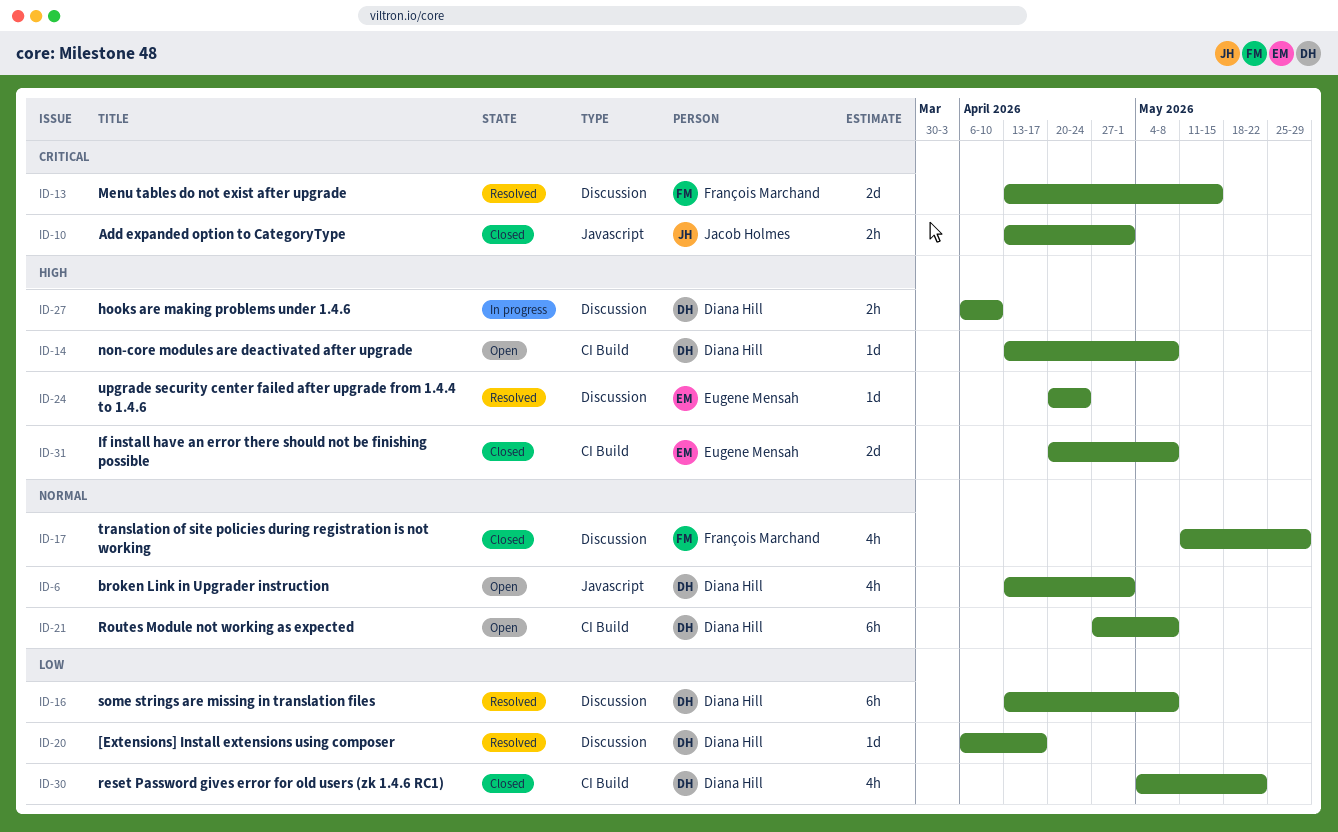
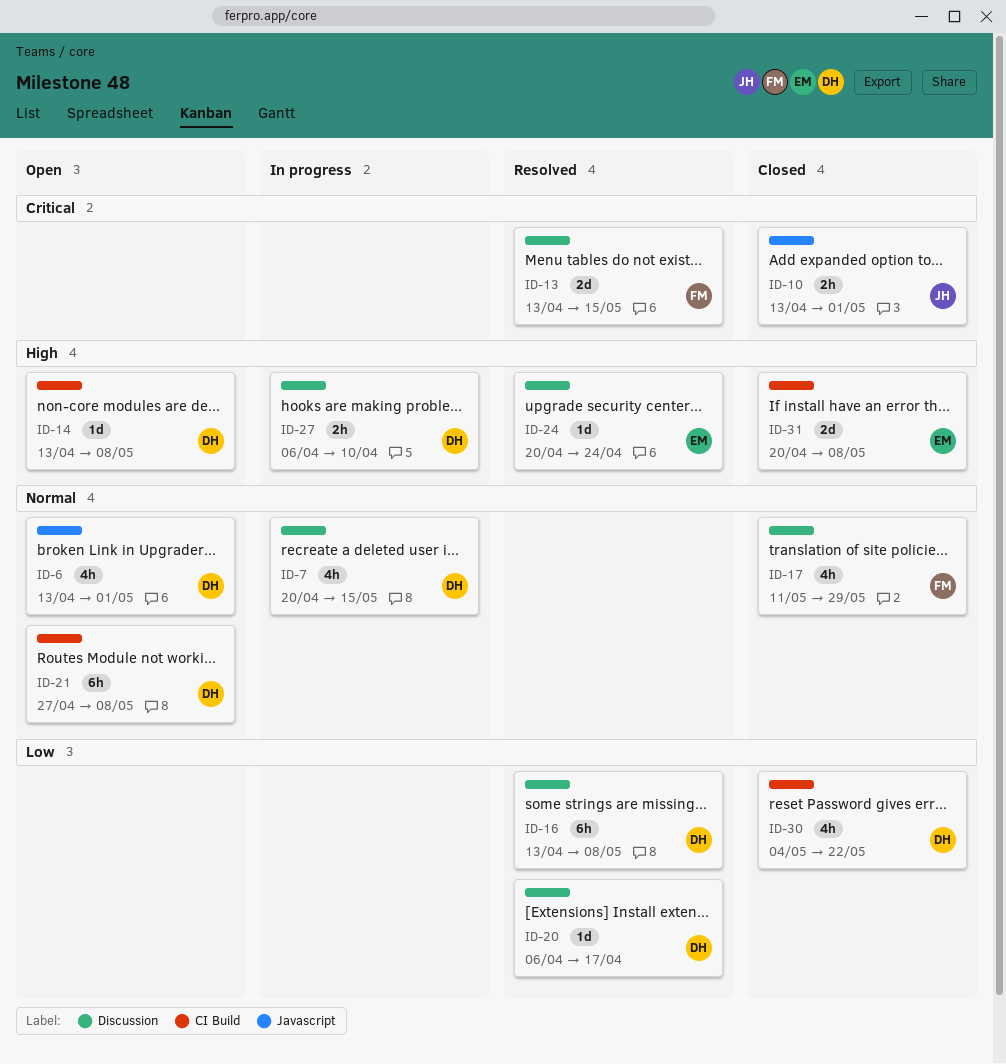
ID-7: none -> present

